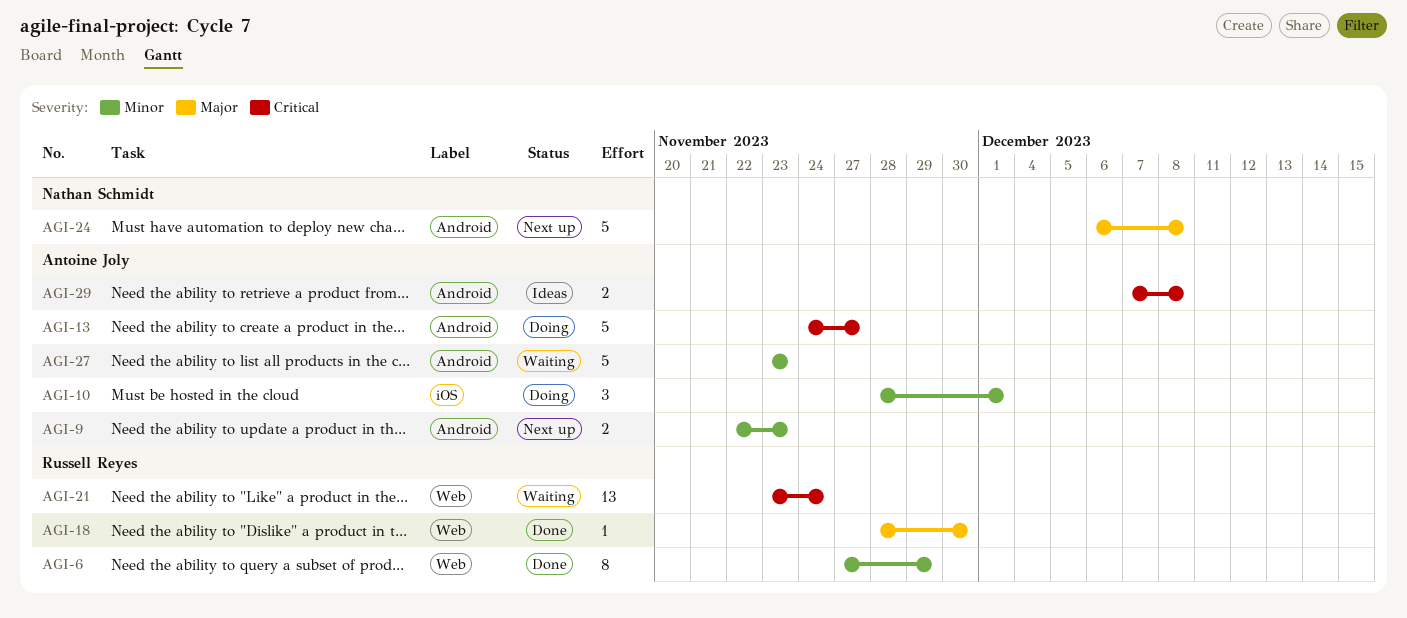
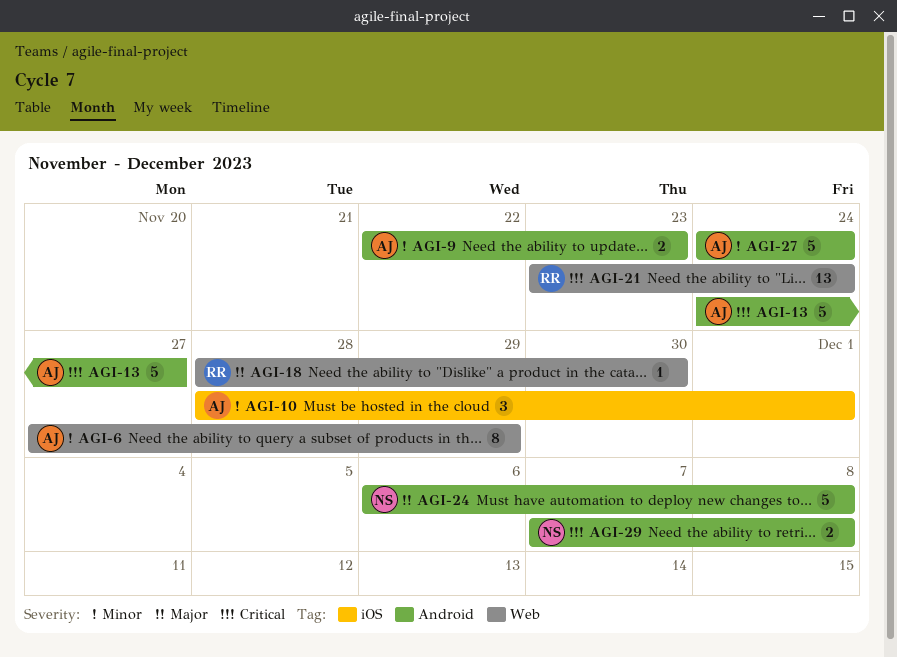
AGI-6, owner: Russell Reyes -> Antoine Joly
AGI-27, start: Nov 23 -> Nov 24
AGI-27, due: Nov 23 -> Nov 24
AGI-29, owner: Antoine Joly -> Nathan Schmidt

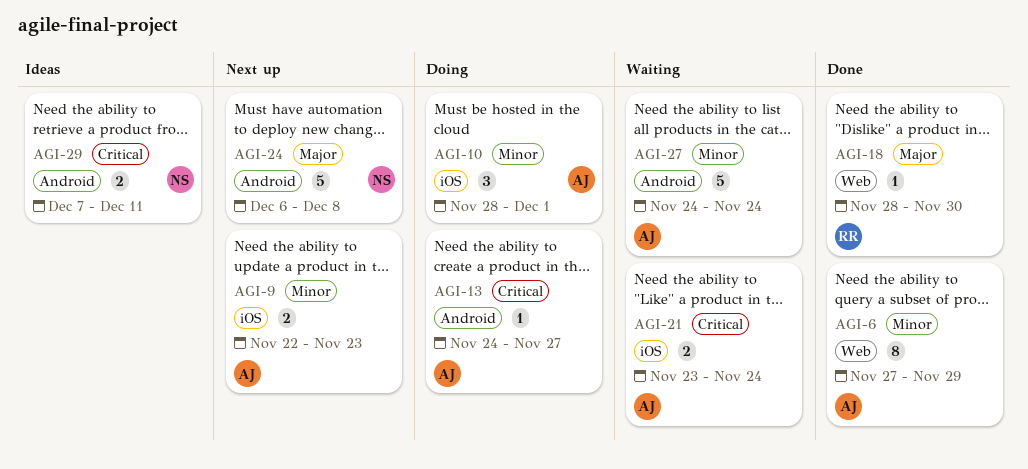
AGI-9, label: Android -> iOS
AGI-13, estimate: 5 -> 1
AGI-21, owner: RR -> AJ
AGI-21, label: Web -> iOS
AGI-21, estimate: 13 -> 2
AGI-29, due: Dec 8 -> Dec 11

